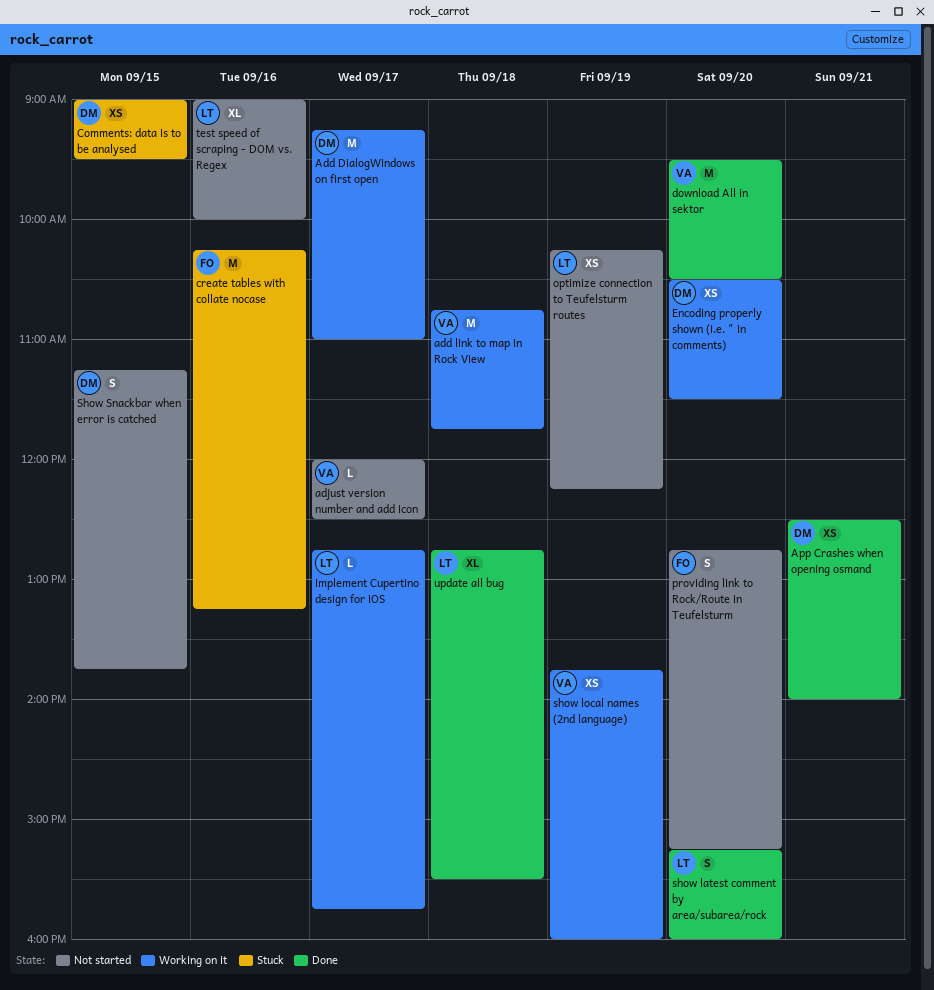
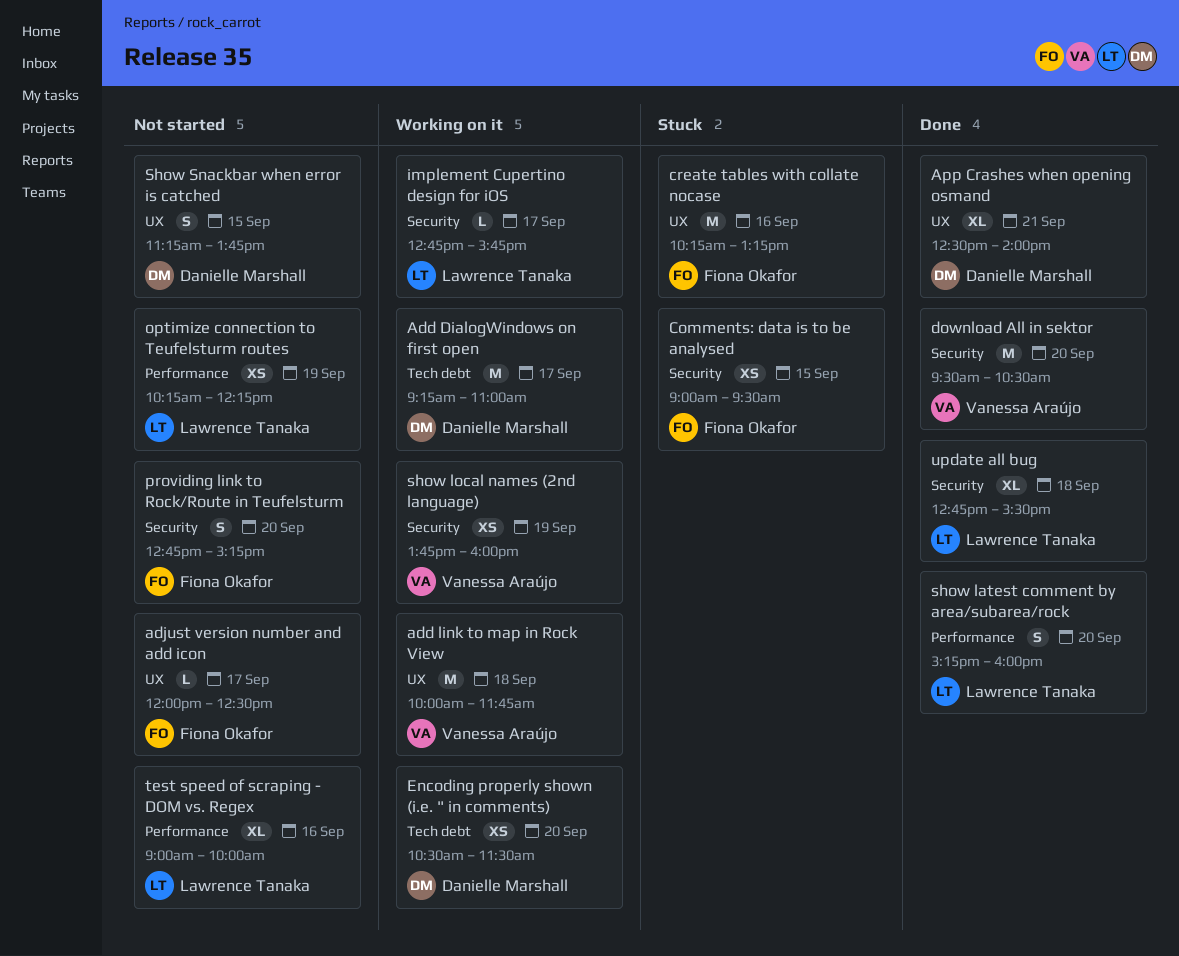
add link to map in Rock View, begins: 10:45 -> 10:00
adjust version number and add icon, owner: Vanessa Araújo -> Fiona Okafor
App Crashes when opening osmand, estimate: XS -> XL
Comments: data is to be analysed, owner: Danielle Marshall -> Fiona Okafor

